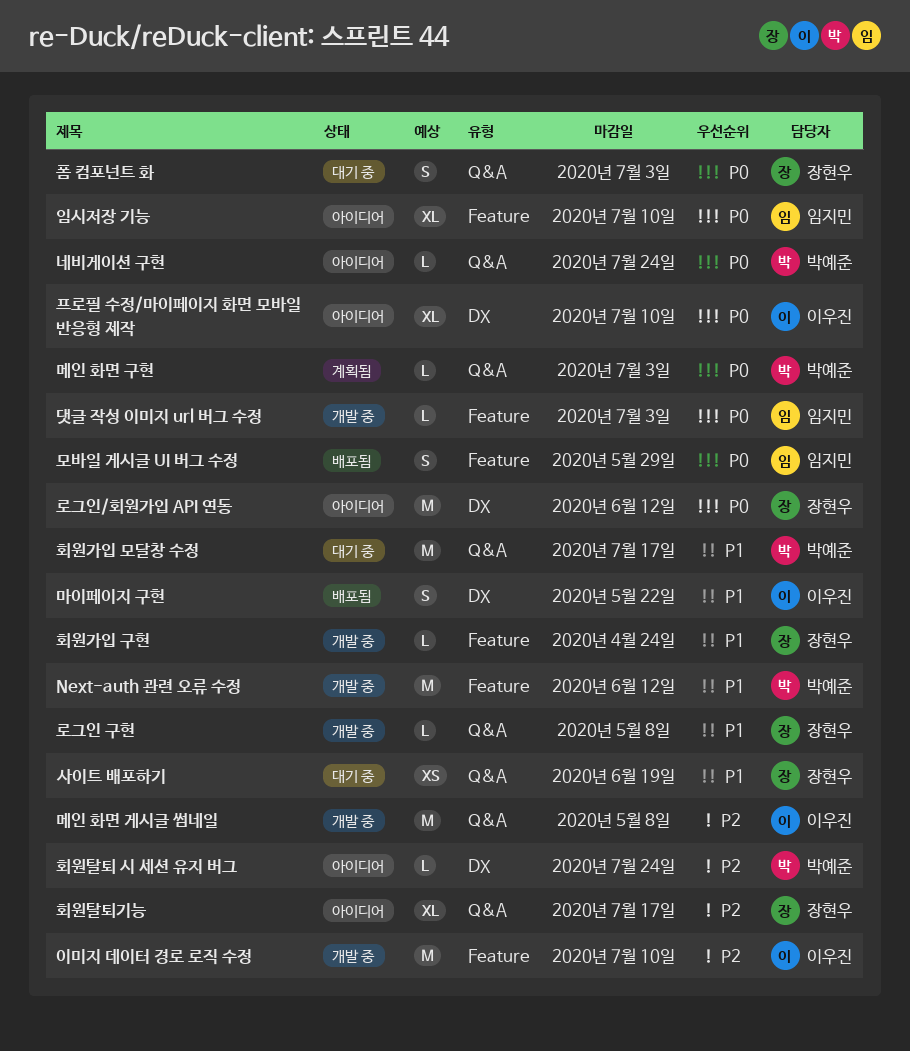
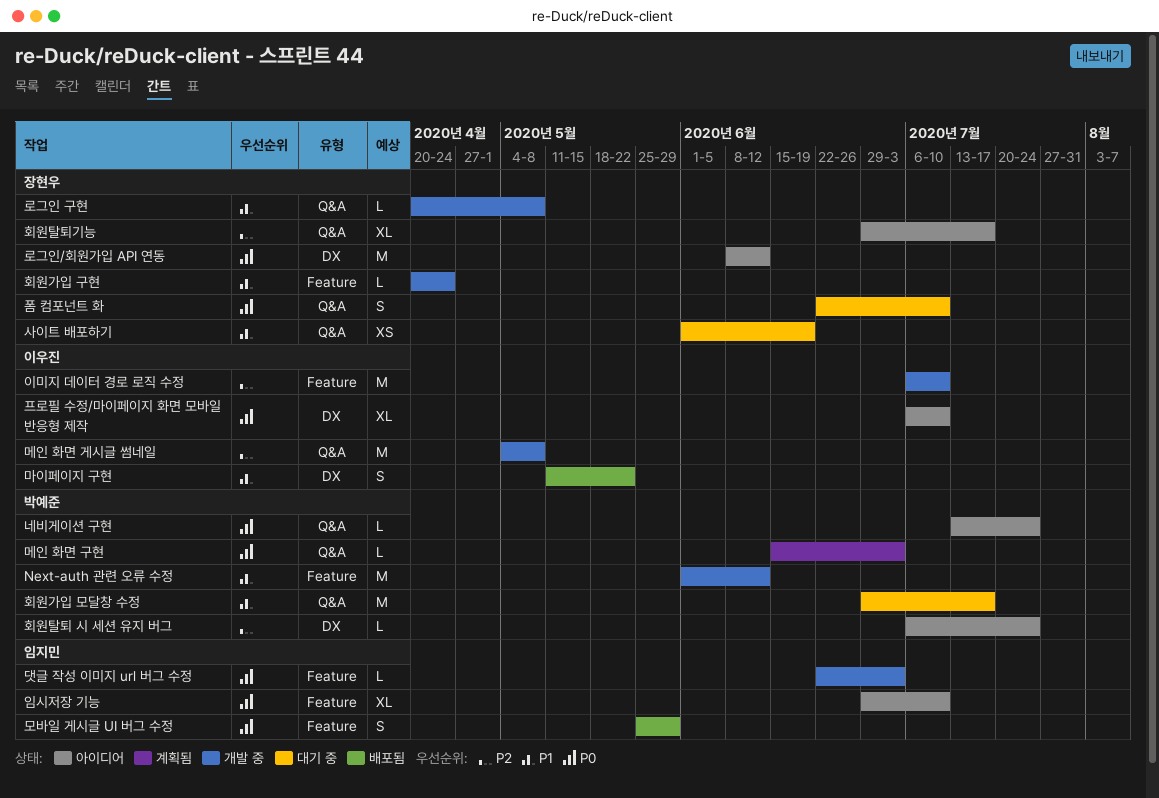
폼 컴포넌트 화, due: Jul 3 -> Jul 10

